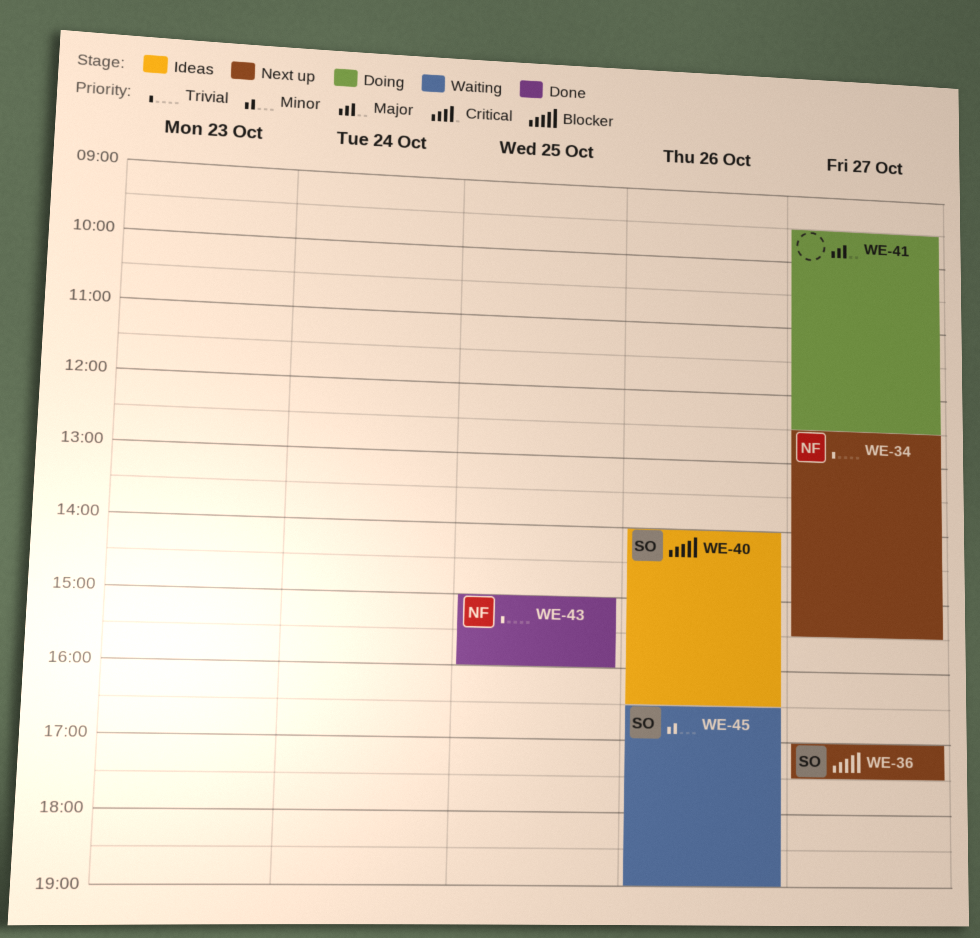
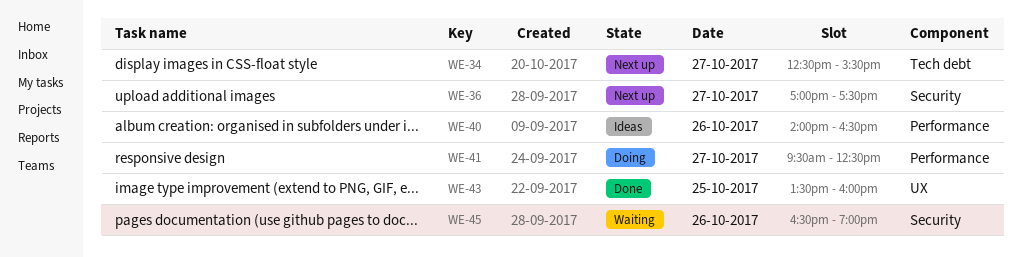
WE-43, begins: 15:00 -> 13:30

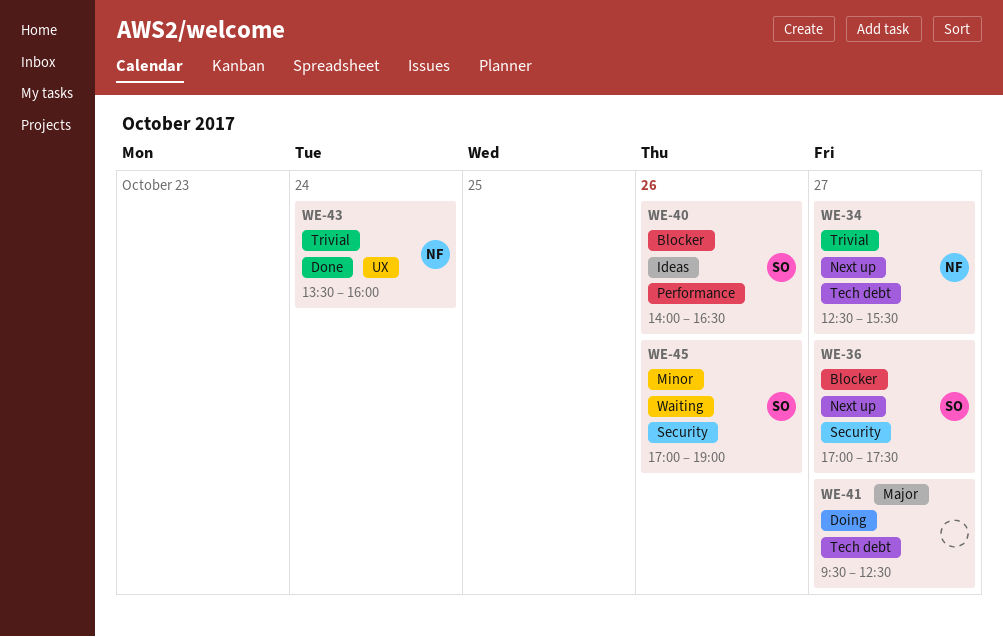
WE-41, label: Performance -> Tech debt
WE-43, day: Oct 25 -> Oct 24
WE-45, begins: 16:30 -> 17:00

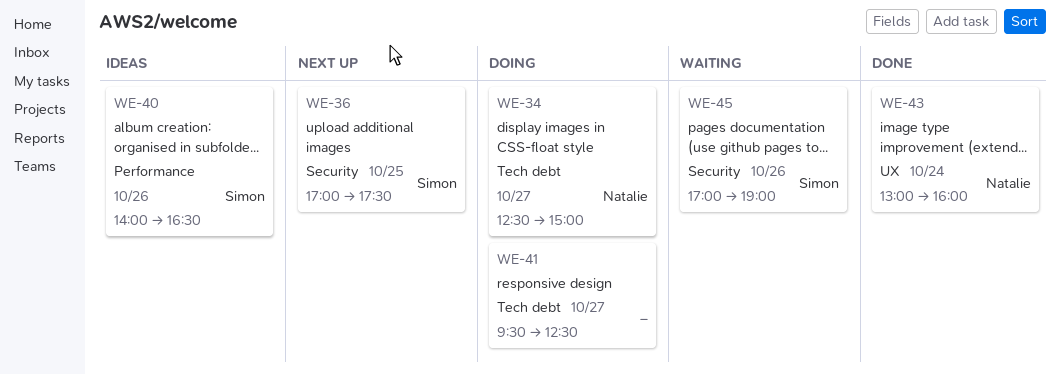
WE-34, status: Next up -> Doing
WE-34, ends: 15:30 -> 15:00
WE-36, day: Oct 27 -> Oct 25
WE-43, begins: 13:30 -> 13:00

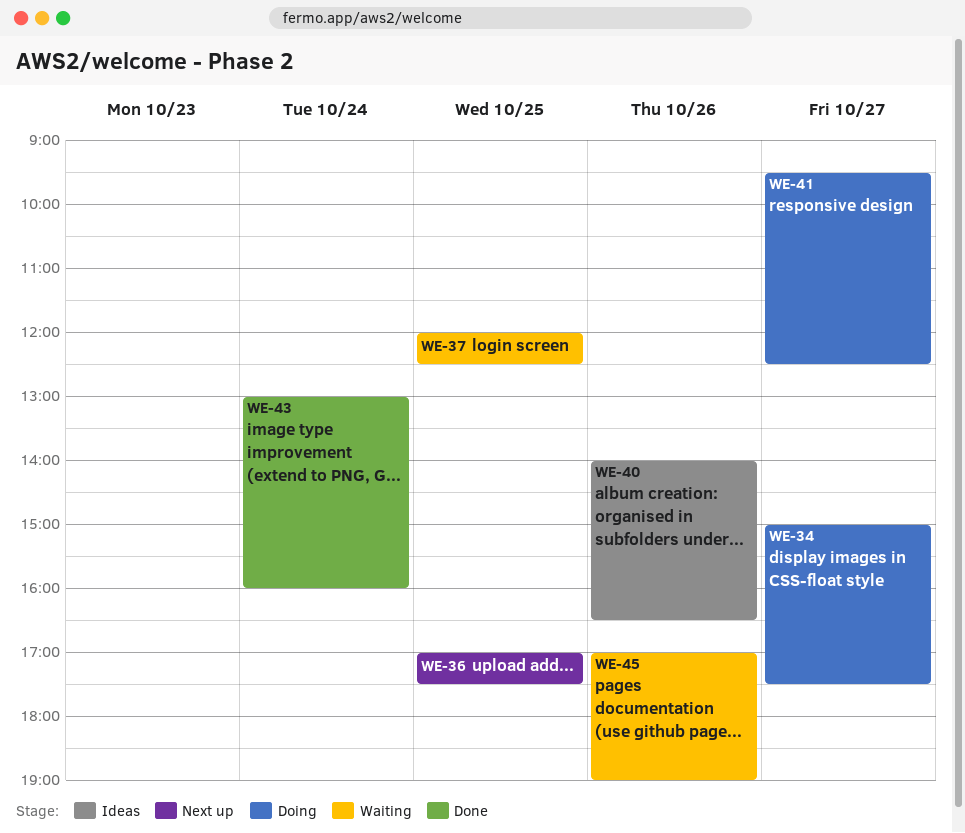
WE-34, begins: 12:30 -> 15:00
WE-34, ends: 15:00 -> 17:30
WE-37: none -> present

